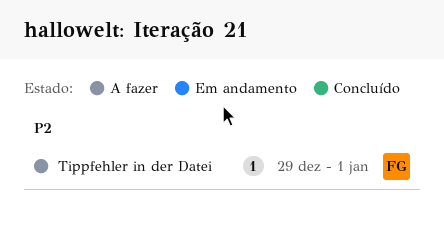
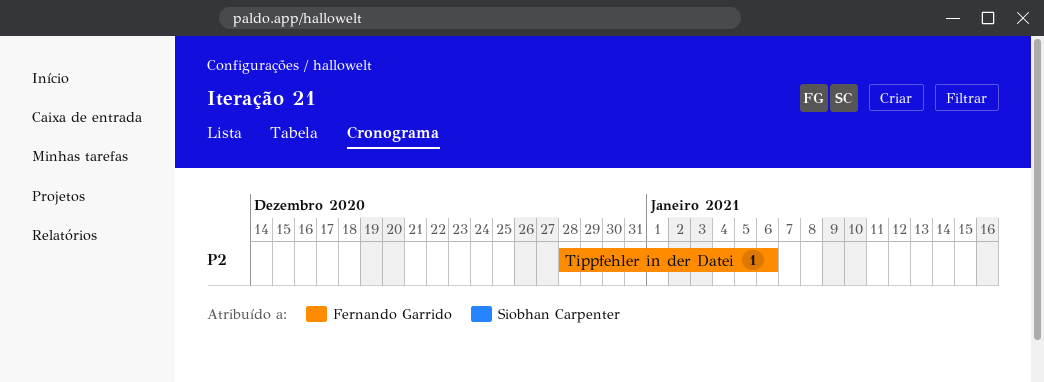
Tippfehler in der Datei, start: Dec 29 -> Dec 28
Tippfehler in der Datei, due: Jan 1 -> Jan 6

